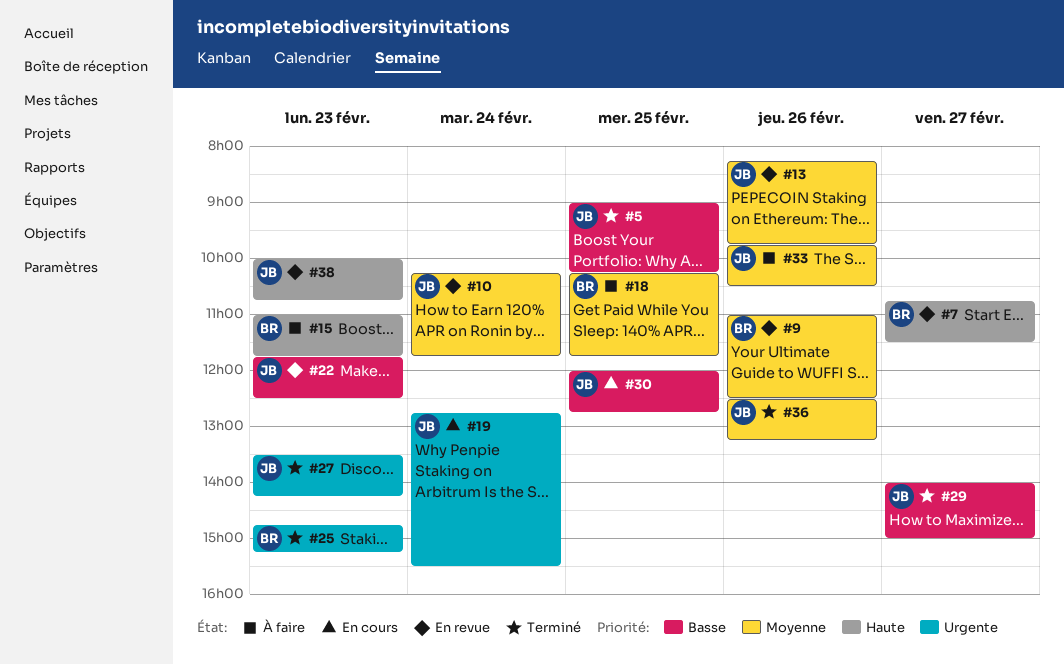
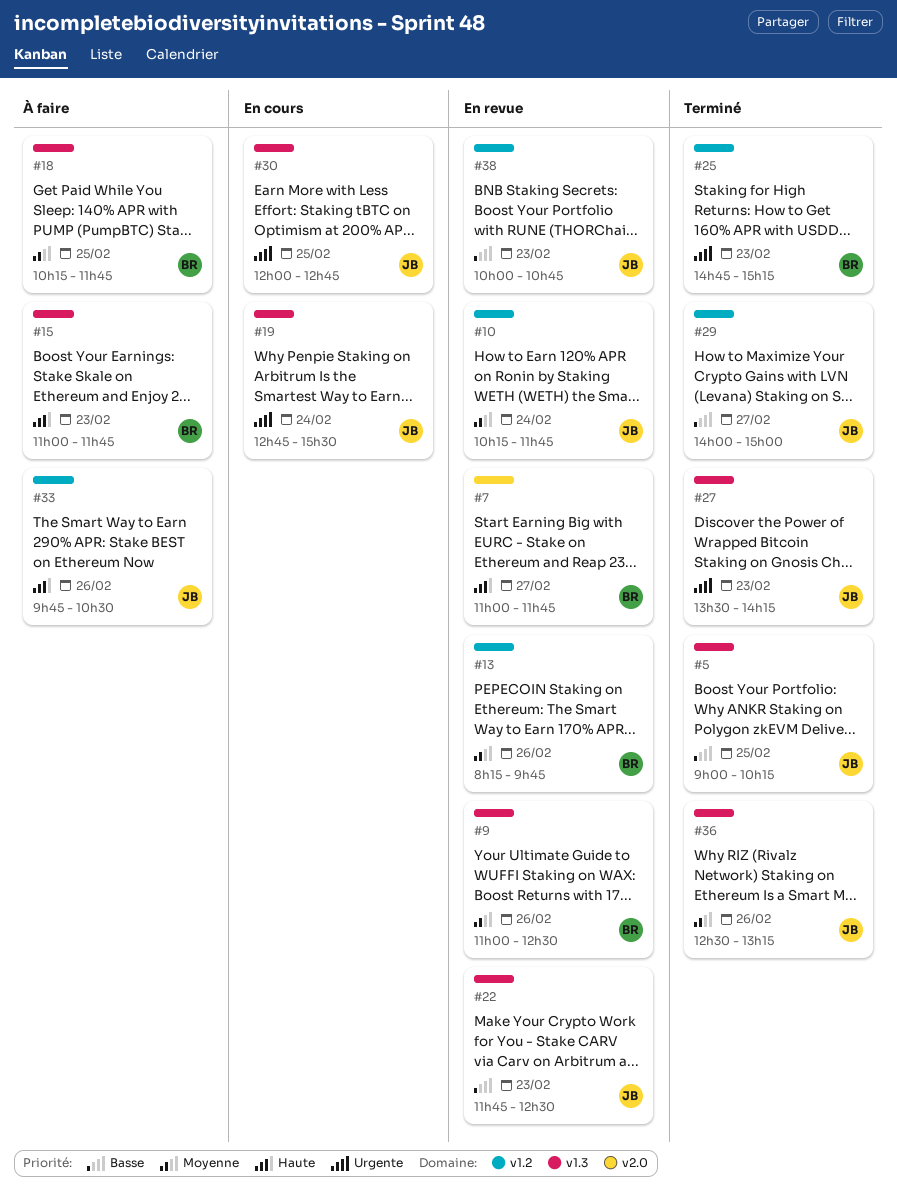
#7, begins: 10:45 -> 11:00
#7, ends: 11:30 -> 11:45
#13, owner: JB -> BR
#30, priority: Basse -> Urgente
#33, priority: Moyenne -> Haute
#38, priority: Haute -> Basse

